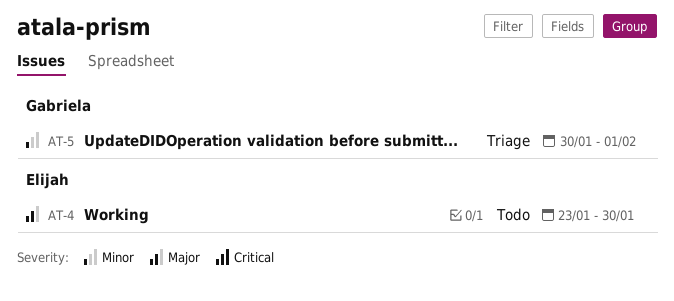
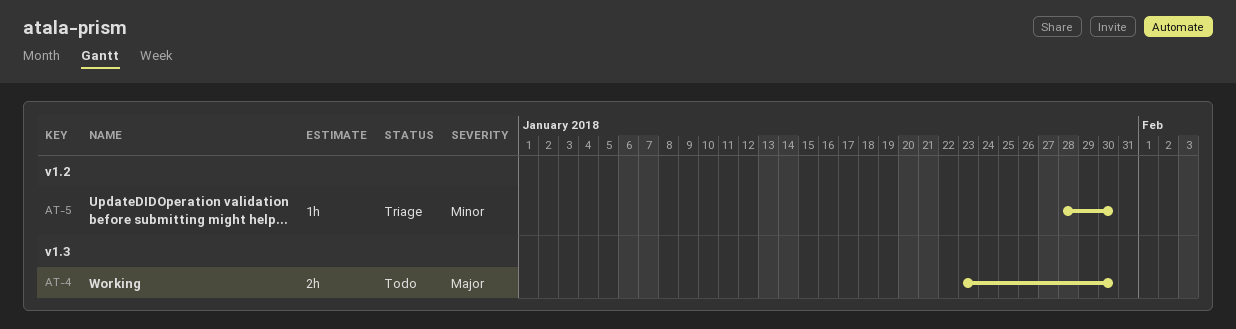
AT-5, start: Jan 30 -> Jan 28
AT-5, due: Feb 1 -> Jan 30

